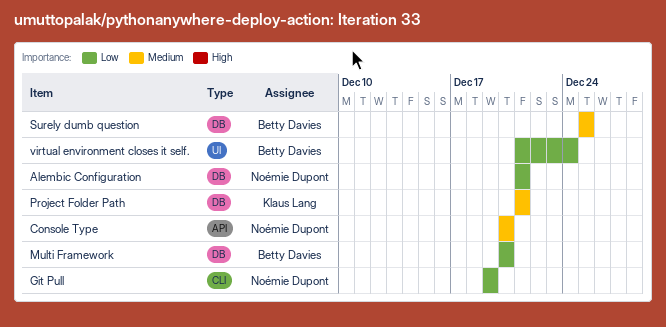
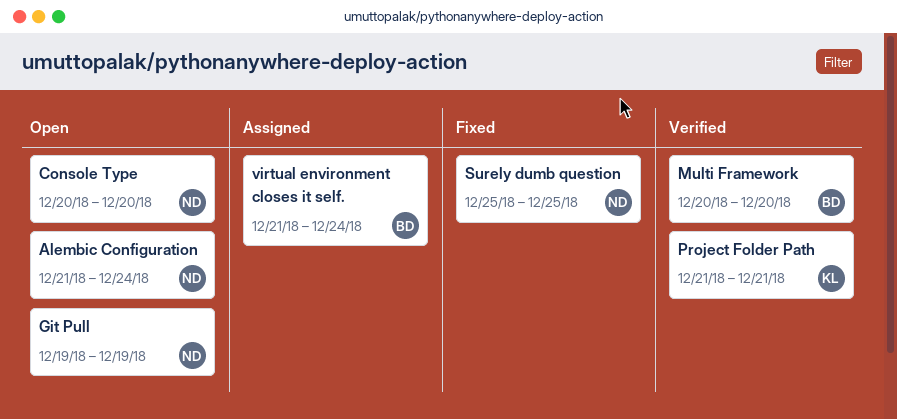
Alembic Configuration, due: Dec 21 -> Dec 24
Surely dumb question, owner: Betty Davies -> Noémie Dupont

